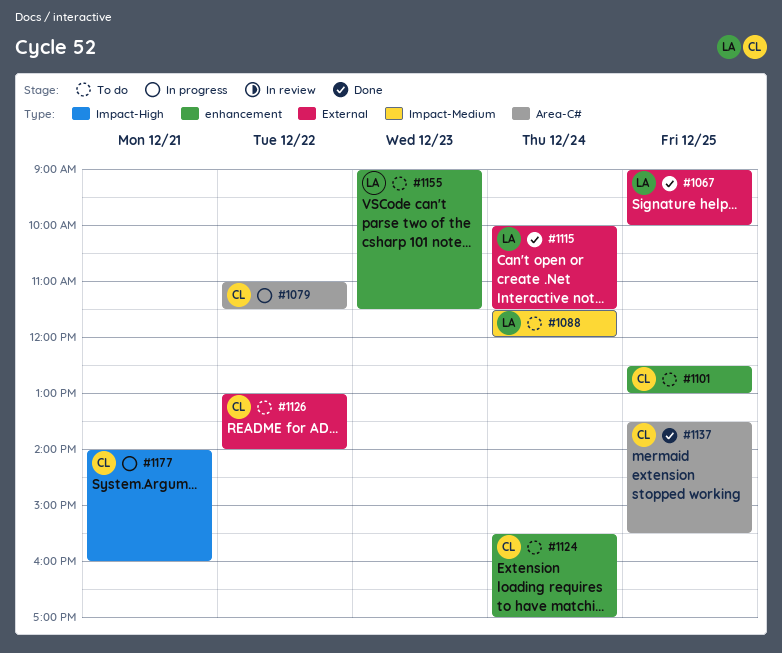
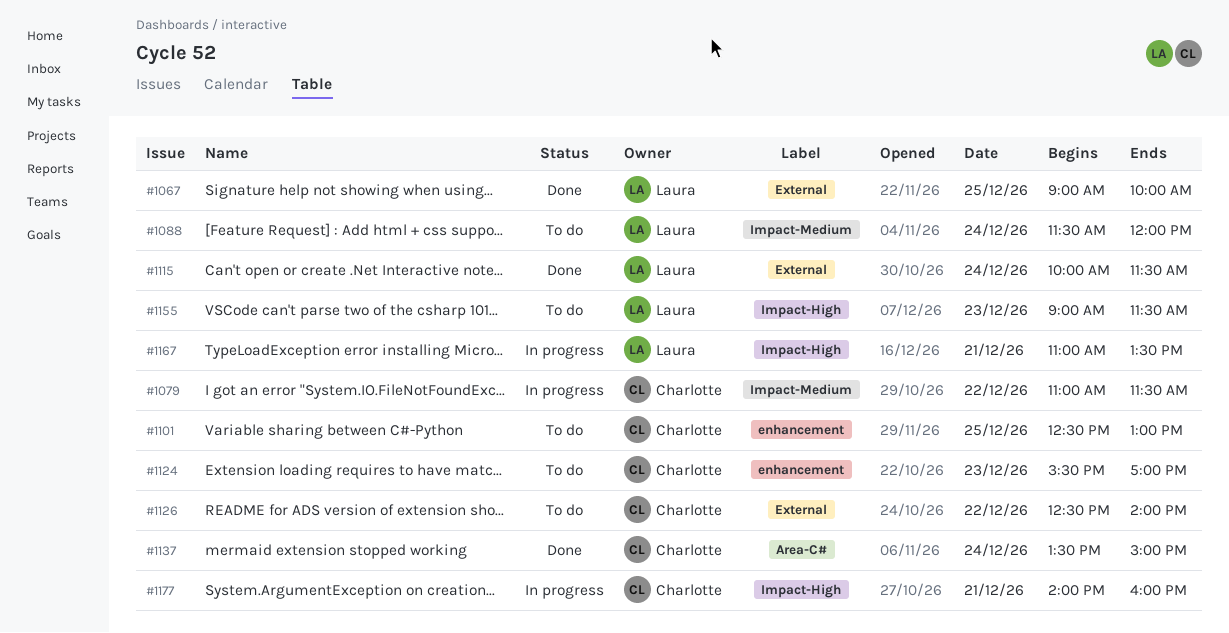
#1079, label: Area-C# -> Impact-Medium
#1124, day: Dec 24 -> Dec 23
#1126, begins: 13:00 -> 12:30
#1137, day: Dec 25 -> Dec 24
#1137, ends: 15:30 -> 15:00
#1155, label: enhancement -> Impact-High
#1167: none -> present

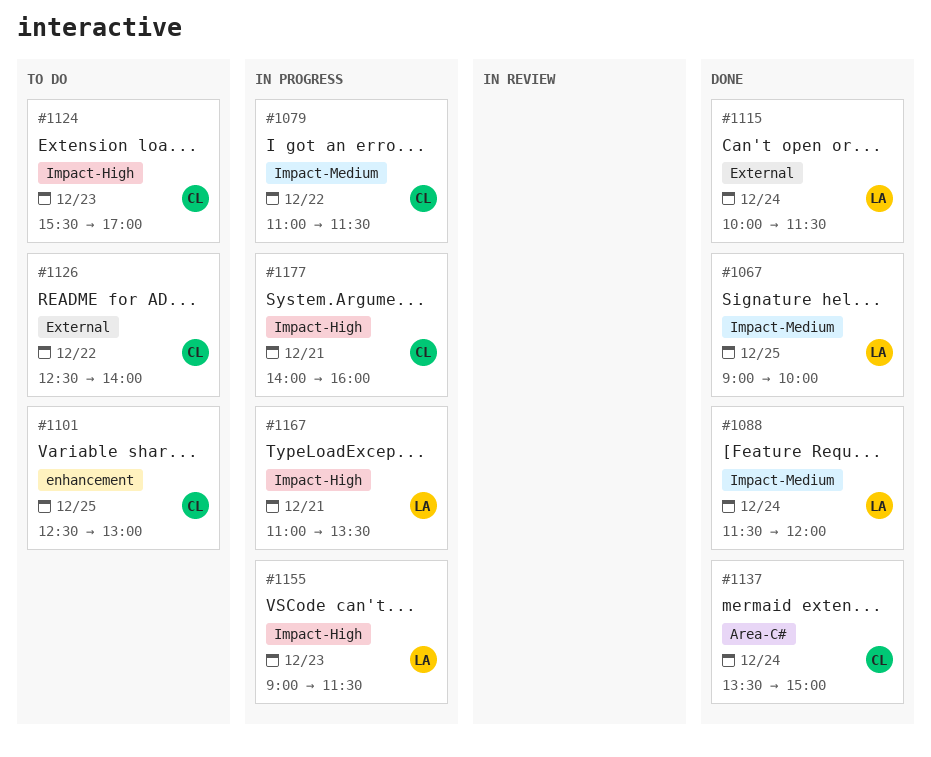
#1067, label: External -> Impact-Medium
#1088, status: To do -> Done
#1124, label: enhancement -> Impact-High
#1155, status: To do -> In progress

